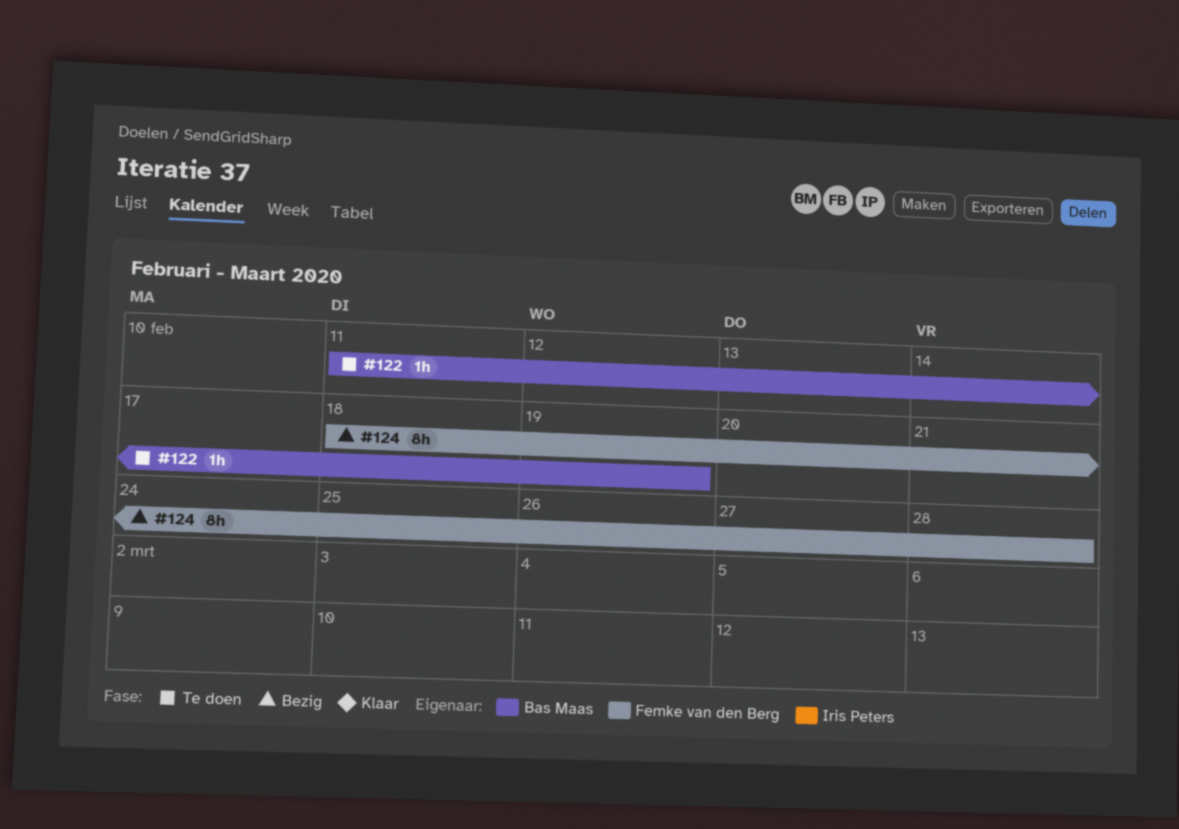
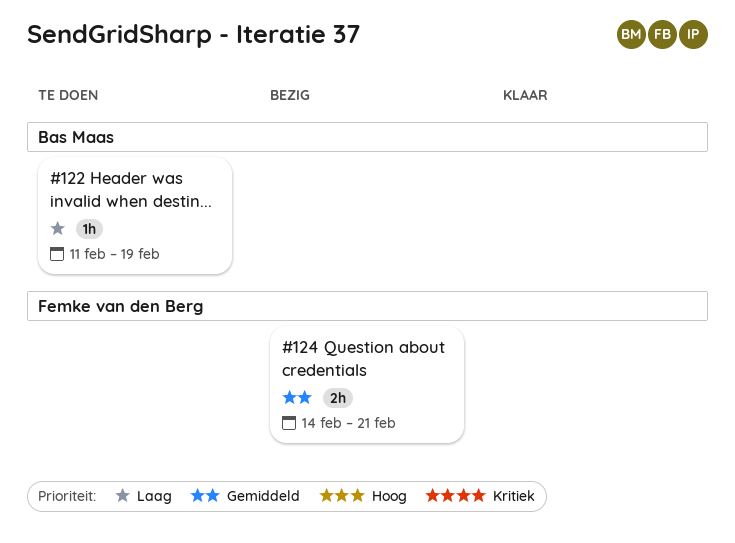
#124, estimate: 8h -> 2h
#124, start: Feb 18 -> Feb 14
#124, due: Feb 28 -> Feb 21

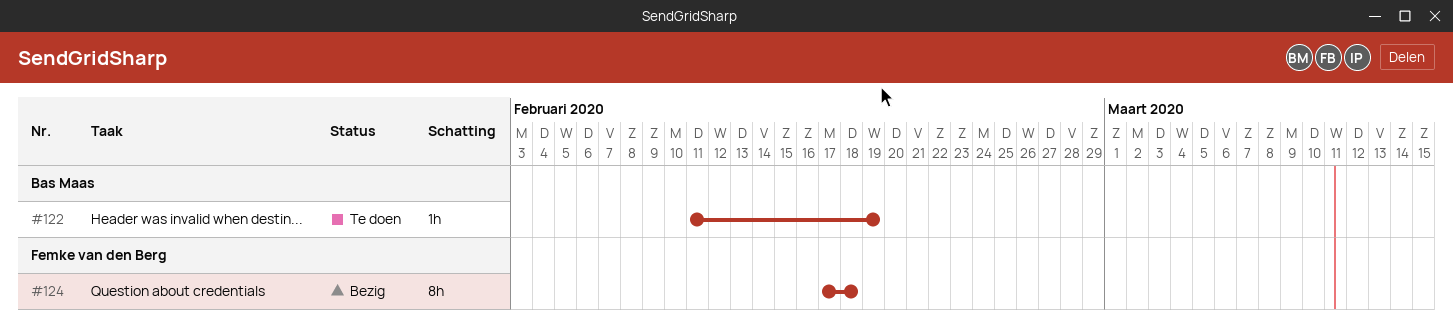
#124, estimate: 2h -> 8h
#124, start: Feb 14 -> Feb 17
#124, due: Feb 21 -> Feb 18

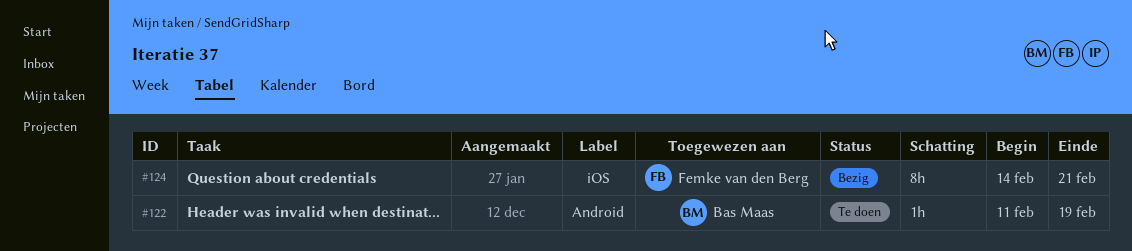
#124, start: Feb 17 -> Feb 14
#124, due: Feb 18 -> Feb 21

